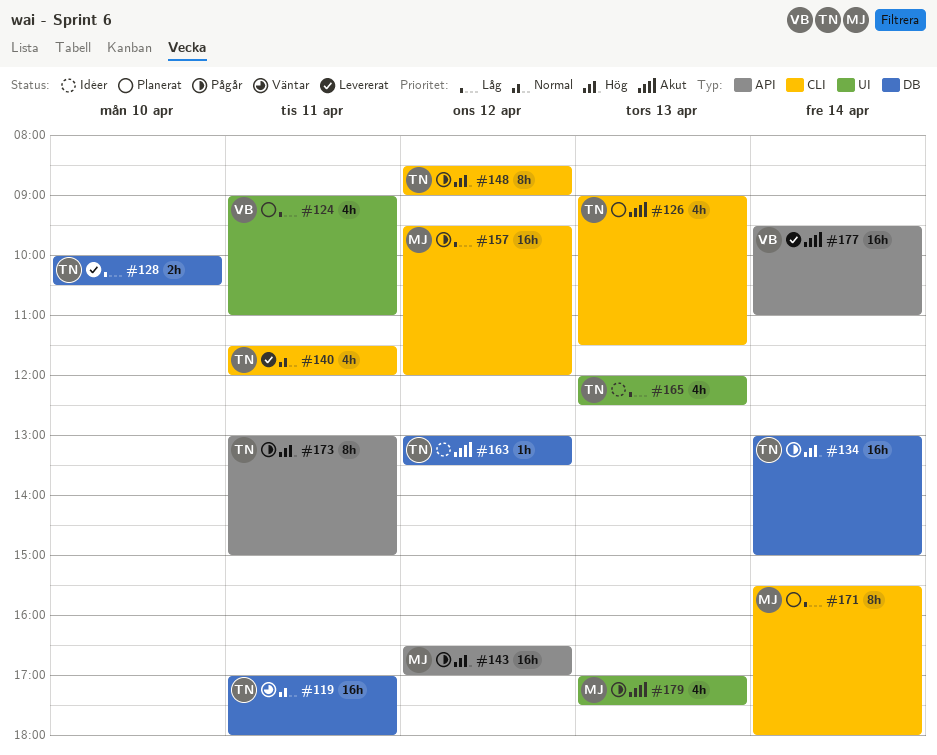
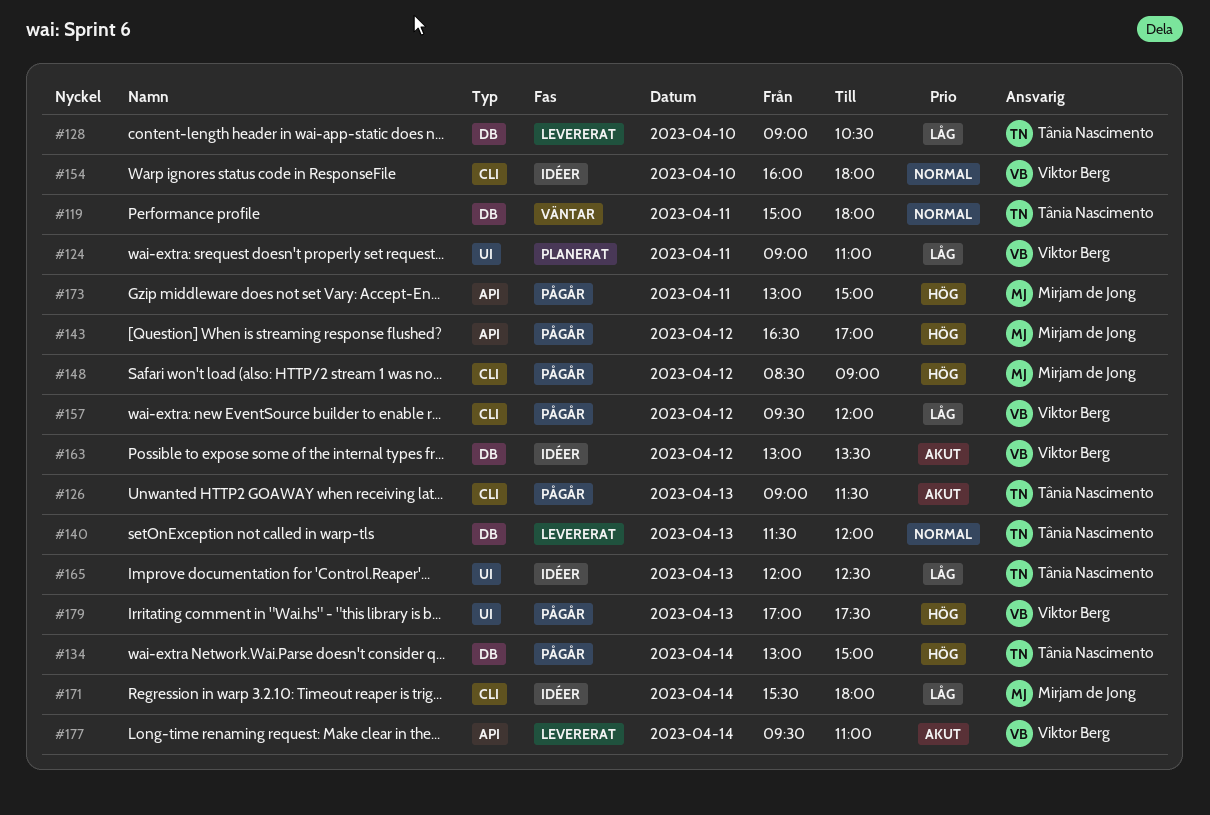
#119, begins: 17:00 -> 15:00
#126, status: Planerat -> Pågår
#128, begins: 10:00 -> 09:00
#140, label: CLI -> DB
#140, day: Apr 11 -> Apr 13
#148, owner: Tânia Nascimento -> Mirjam de Jong
#154: none -> present
#157, owner: Mirjam de Jong -> Viktor Berg
#163, owner: Tânia Nascimento -> Viktor Berg
#171, status: Planerat -> Idéer
#173, owner: Tânia Nascimento -> Mirjam de Jong
#179, owner: Mirjam de Jong -> Viktor Berg
#179, priority: Akut -> Hög

